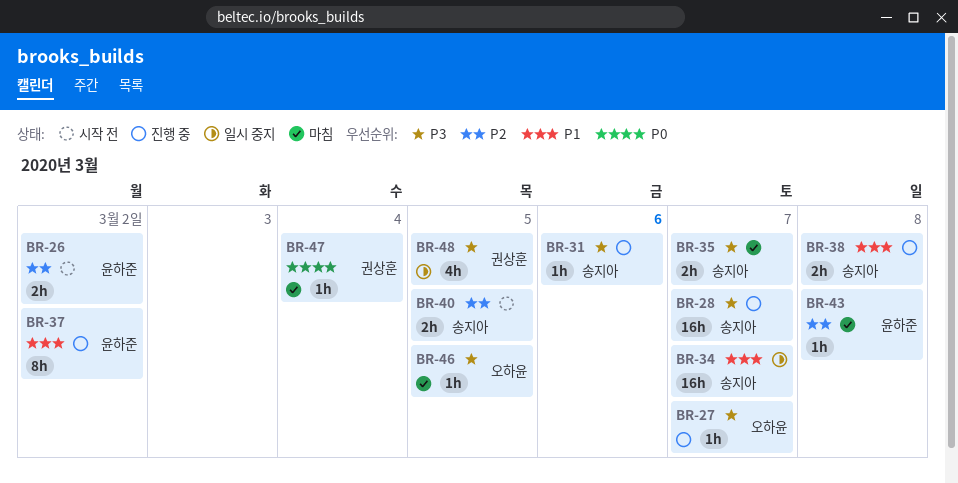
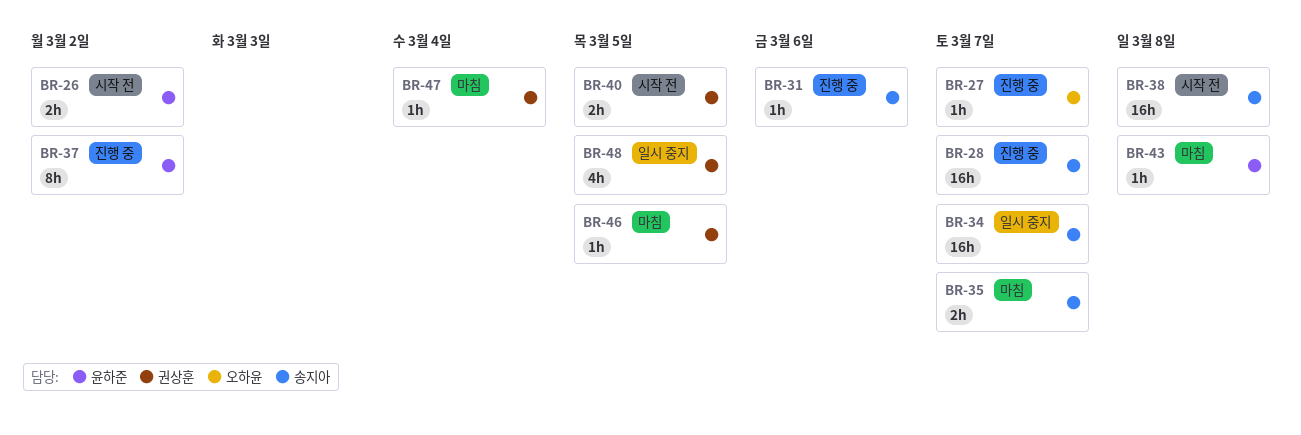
BR-38, status: 진행 중 -> 시작 전
BR-38, estimate: 2h -> 16h
BR-40, owner: 송지아 -> 권상훈
BR-46, owner: 오하윤 -> 권상훈

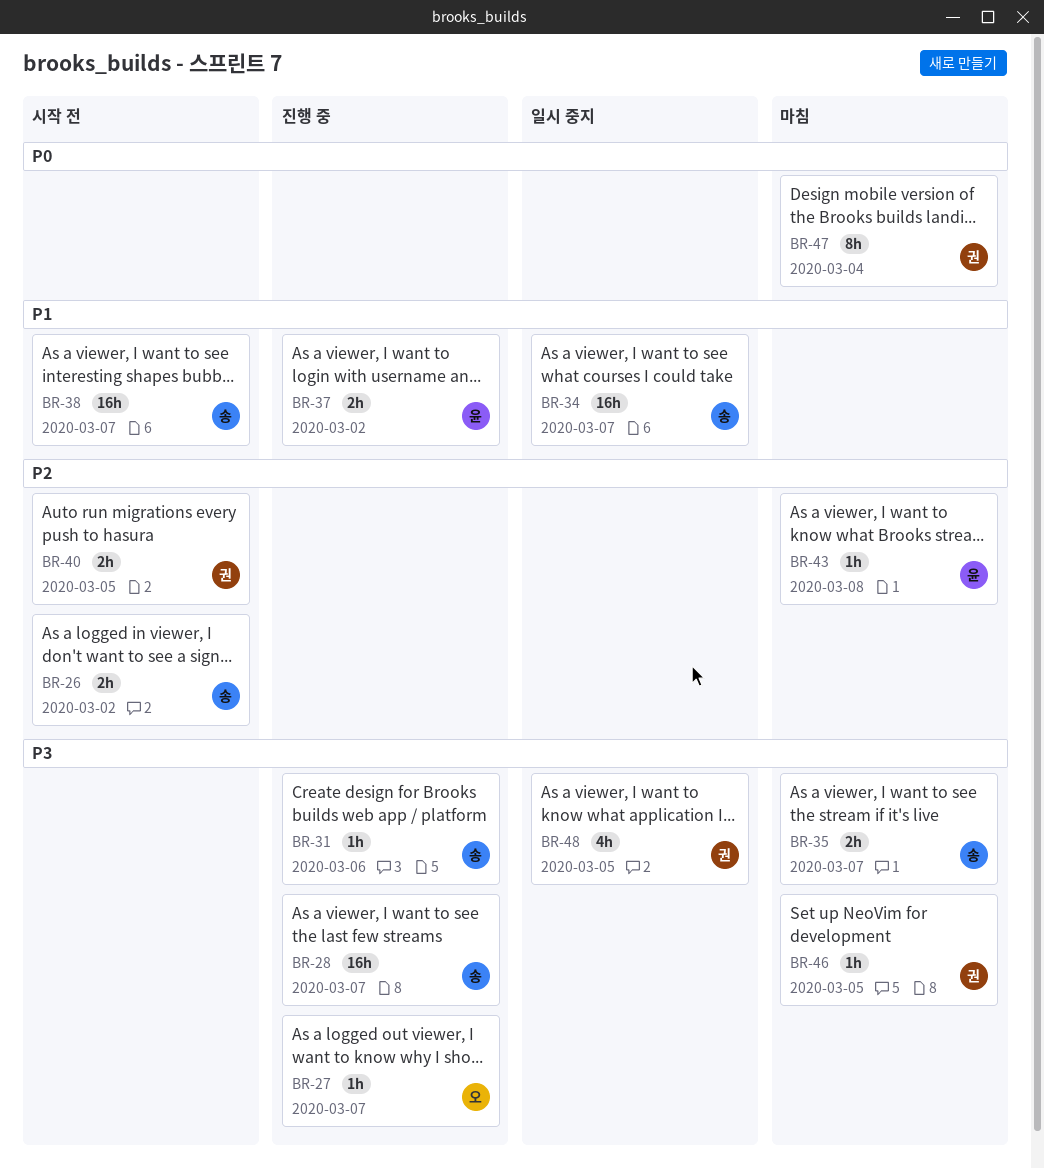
BR-26, owner: 윤하준 -> 송지아
BR-37, estimate: 8h -> 2h
BR-38, due: Mar 8 -> Mar 7
BR-47, estimate: 1h -> 8h

